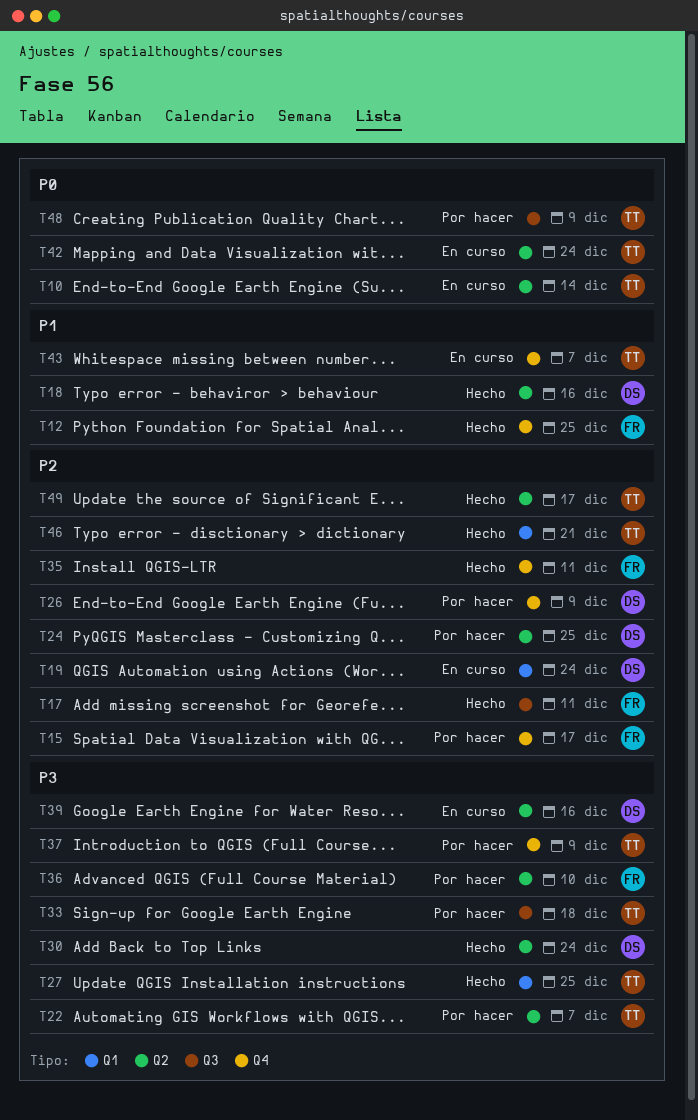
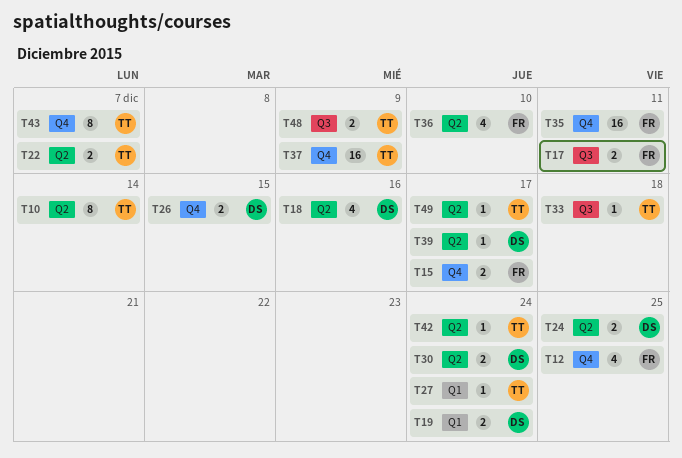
T26, due: Dec 9 -> Dec 15
T27, due: Dec 25 -> Dec 24
T39, due: Dec 16 -> Dec 17
T46: present -> none

